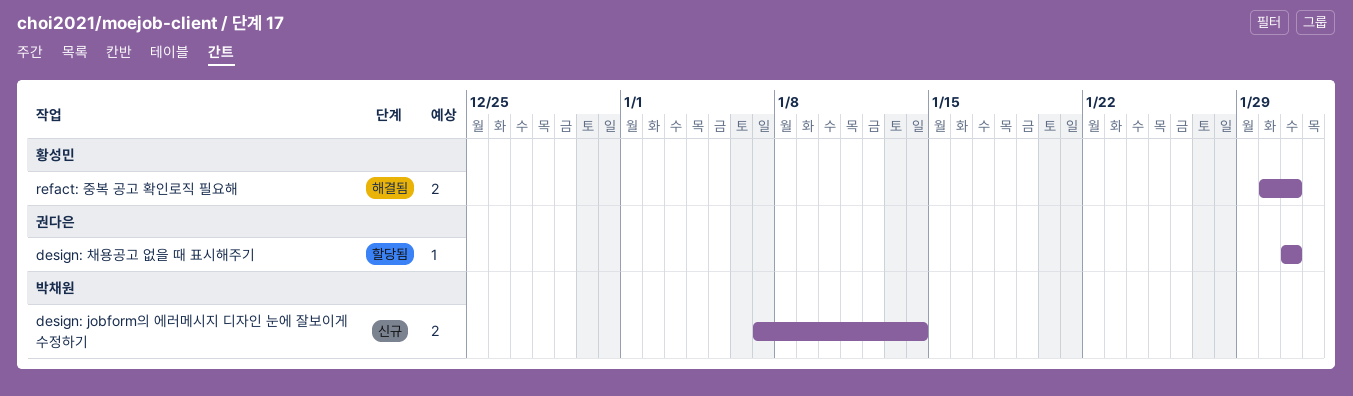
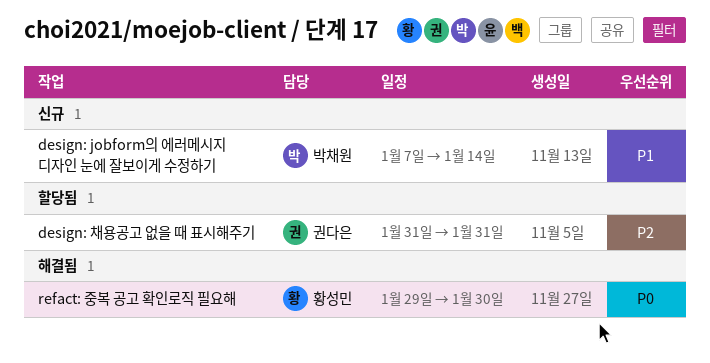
refact: 중복 공고 확인로직 필요해, start: Jan 30 -> Jan 29
refact: 중복 공고 확인로직 필요해, due: Jan 31 -> Jan 30

